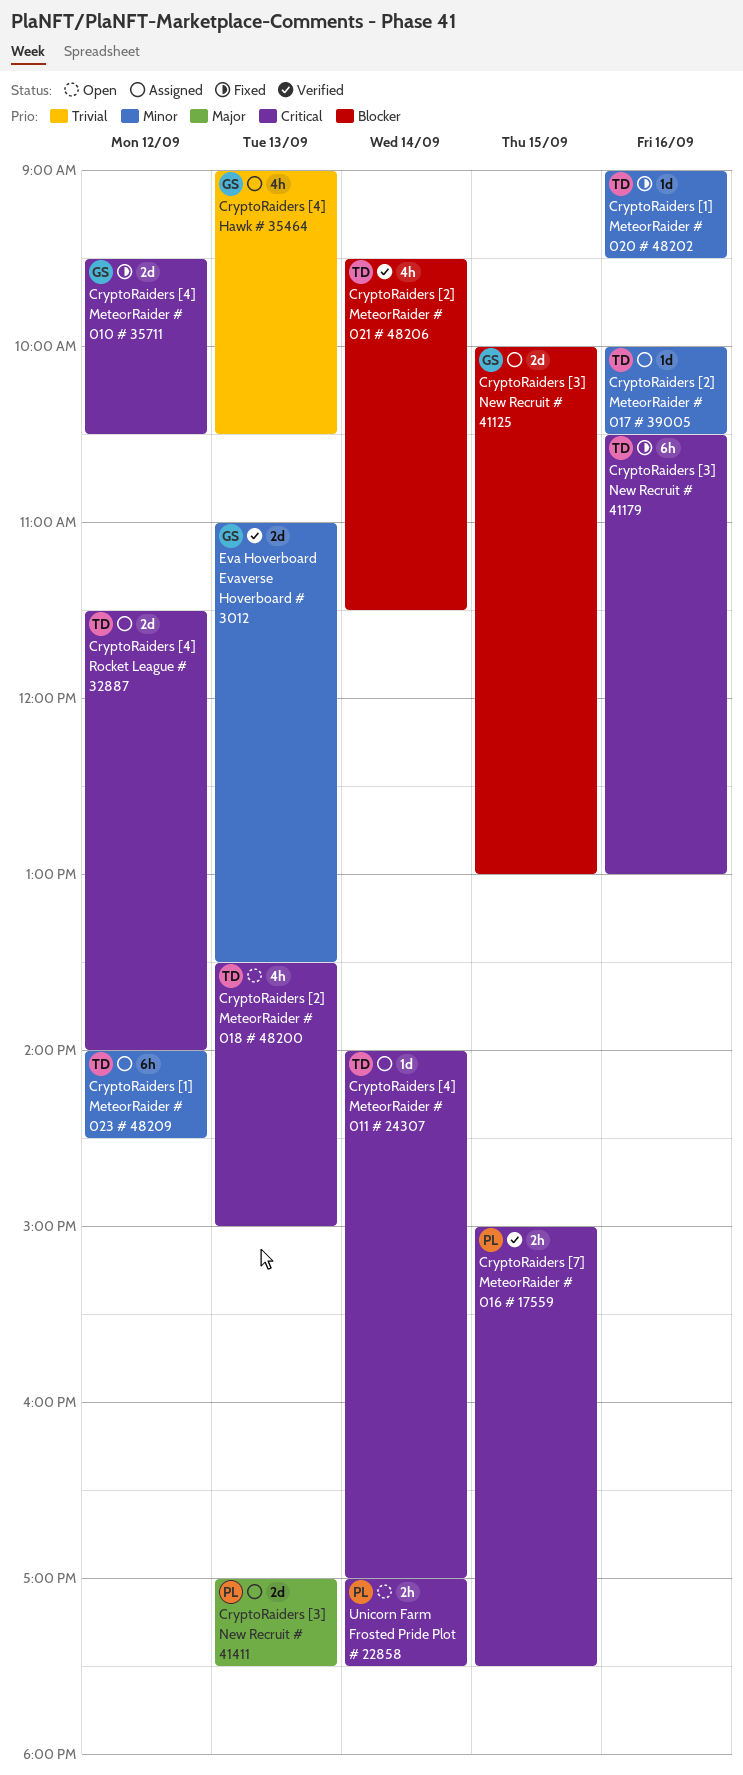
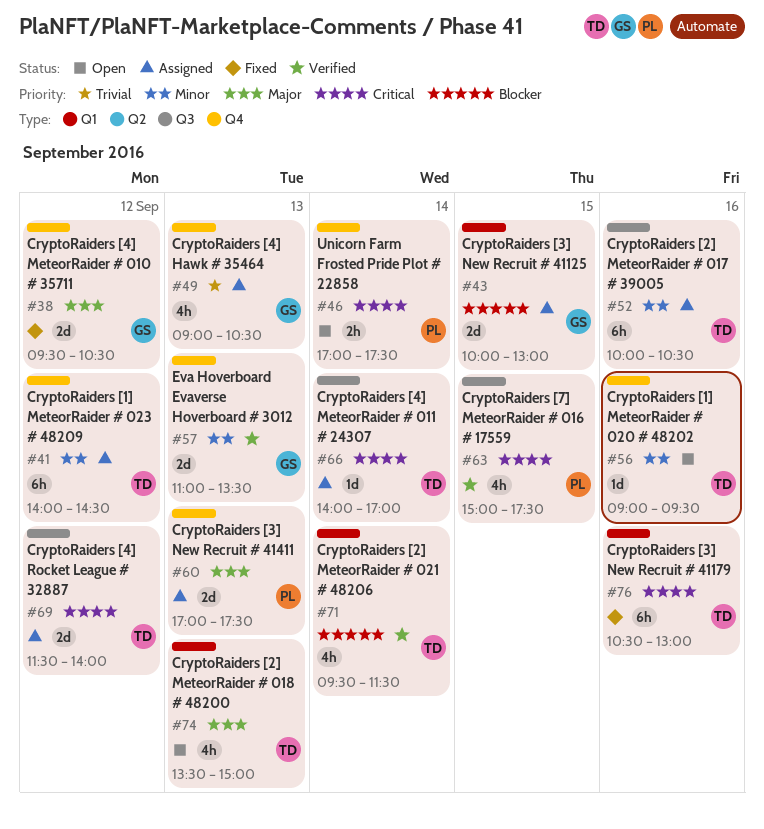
CryptoRaiders [1] MeteorRaider # 020 # 48202, status: Fixed -> Open
CryptoRaiders [2] MeteorRaider # 017 # 39005, estimate: 1d -> 6h
CryptoRaiders [2] MeteorRaider # 018 # 48200, priority: Critical -> Major
CryptoRaiders [4] MeteorRaider # 010 # 35711, priority: Critical -> Major
CryptoRaiders [7] MeteorRaider # 016 # 17559, estimate: 2h -> 4h

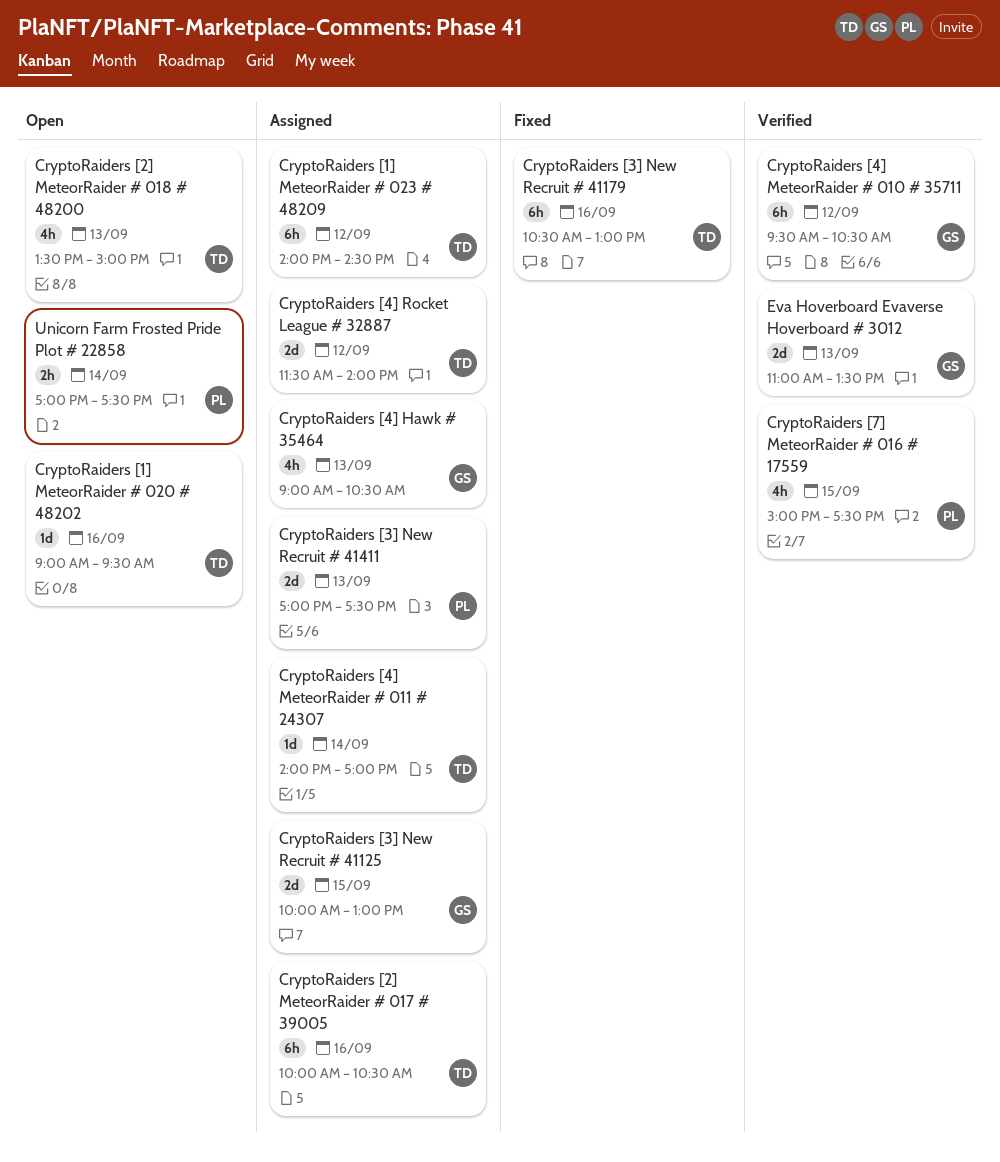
CryptoRaiders [2] MeteorRaider # 021 # 48206: present -> none
CryptoRaiders [4] MeteorRaider # 010 # 35711, status: Fixed -> Verified
CryptoRaiders [4] MeteorRaider # 010 # 35711, estimate: 2d -> 6h

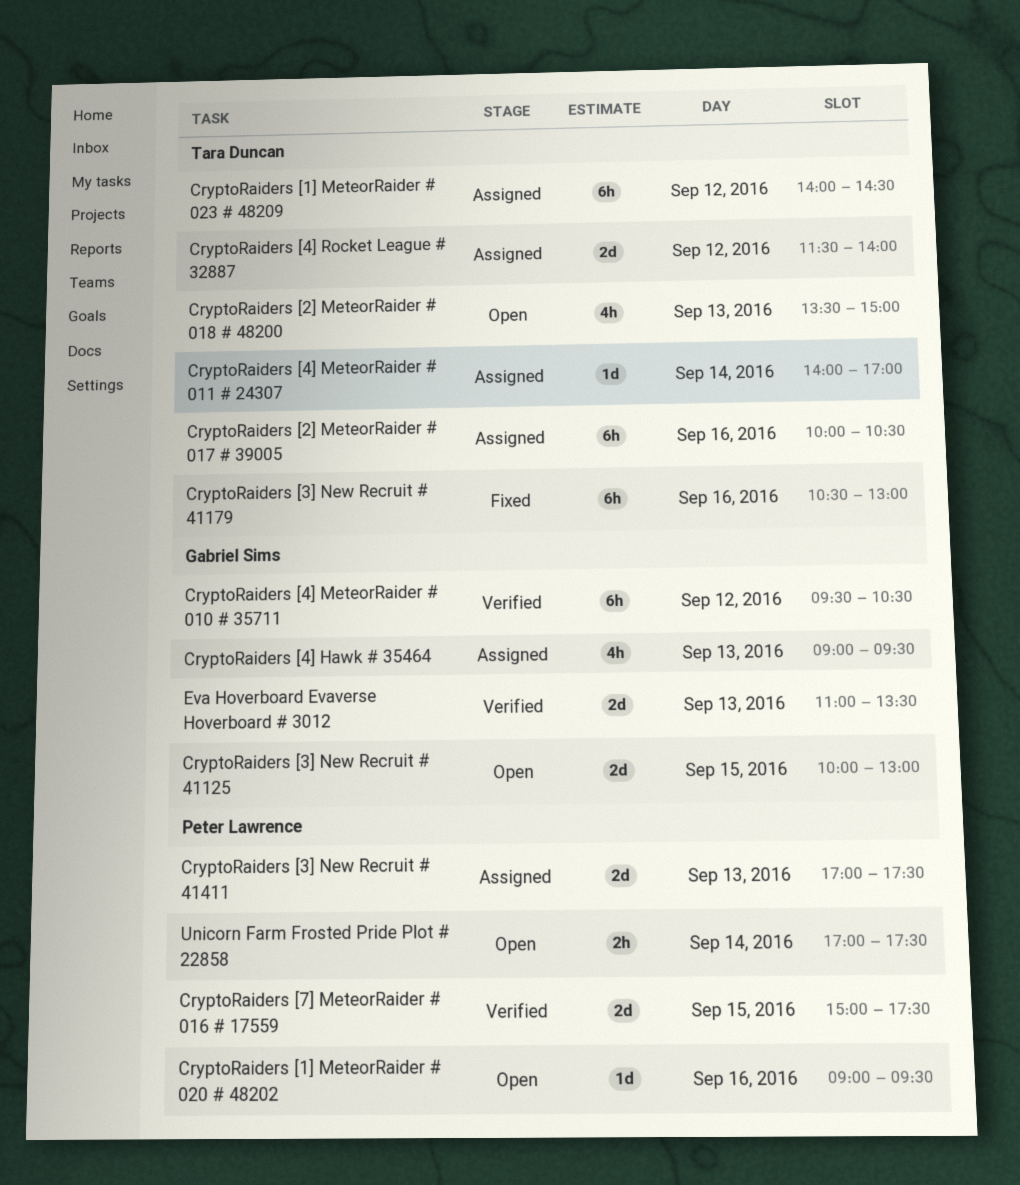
CryptoRaiders [1] MeteorRaider # 020 # 48202, owner: Tara Duncan -> Peter Lawrence
CryptoRaiders [3] New Recruit # 41125, status: Assigned -> Open
CryptoRaiders [4] Hawk # 35464, ends: 10:30 -> 09:30
CryptoRaiders [7] MeteorRaider # 016 # 17559, estimate: 4h -> 2d

